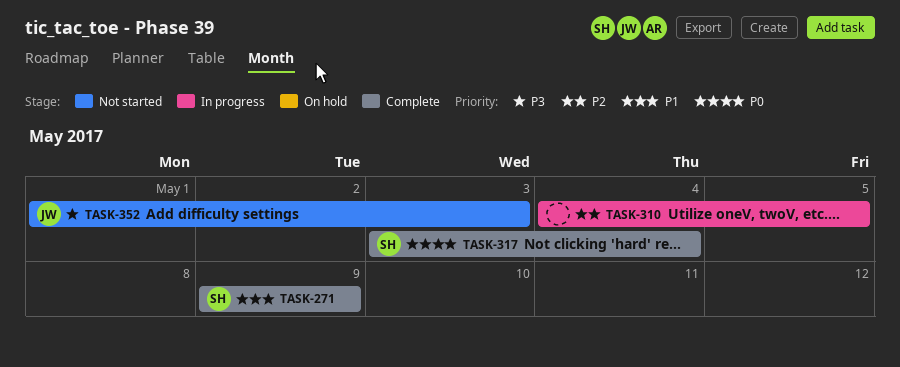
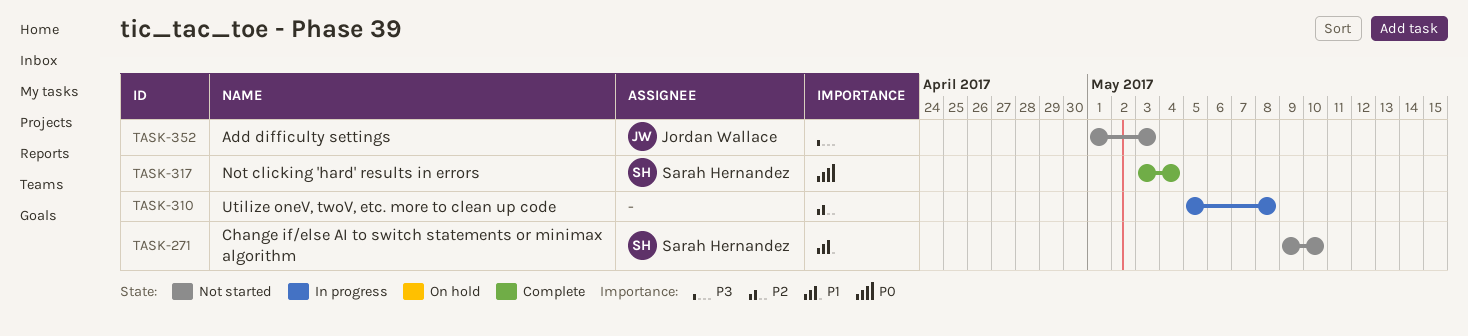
TASK-271, status: Complete -> Not started
TASK-271, due: May 9 -> May 10
TASK-310, start: May 4 -> May 5
TASK-310, due: May 5 -> May 8

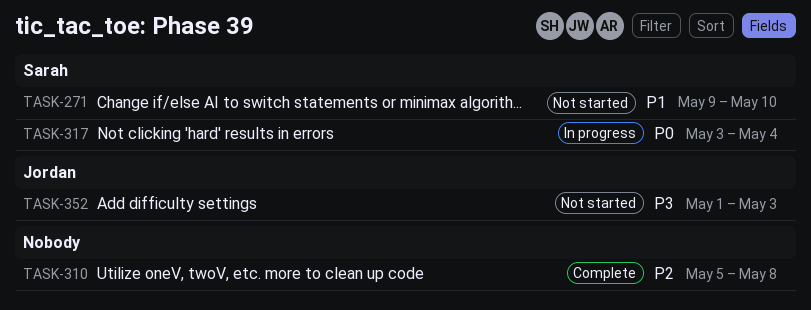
TASK-310, status: In progress -> Complete
TASK-317, status: Complete -> In progress

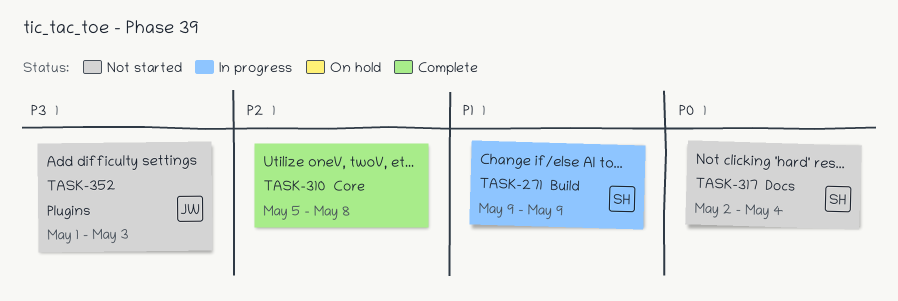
TASK-271, status: Not started -> In progress
TASK-271, due: May 10 -> May 9
TASK-317, status: In progress -> Not started
TASK-317, start: May 3 -> May 2

